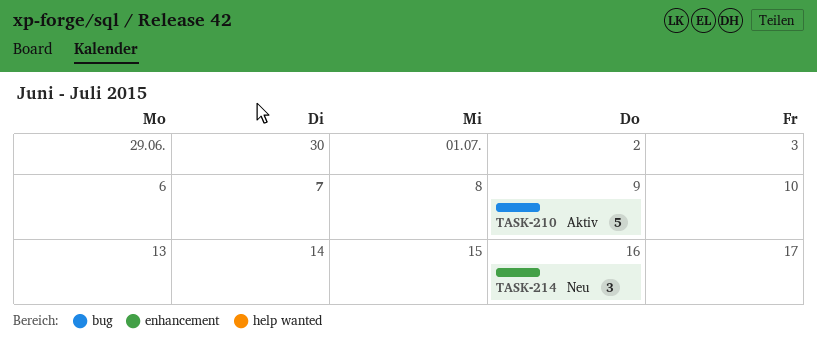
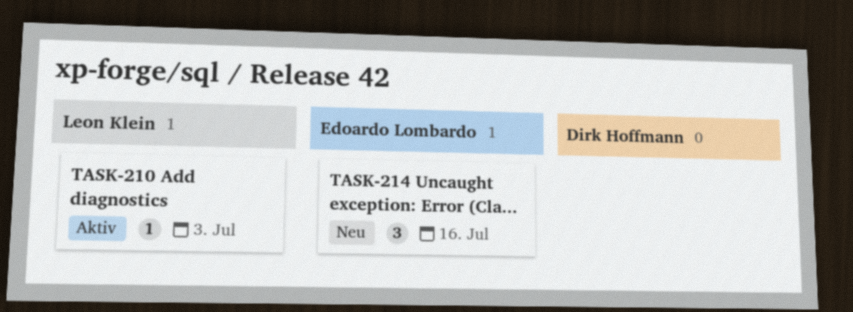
TASK-210, estimate: 5 -> 1
TASK-210, due: Jul 9 -> Jul 3

